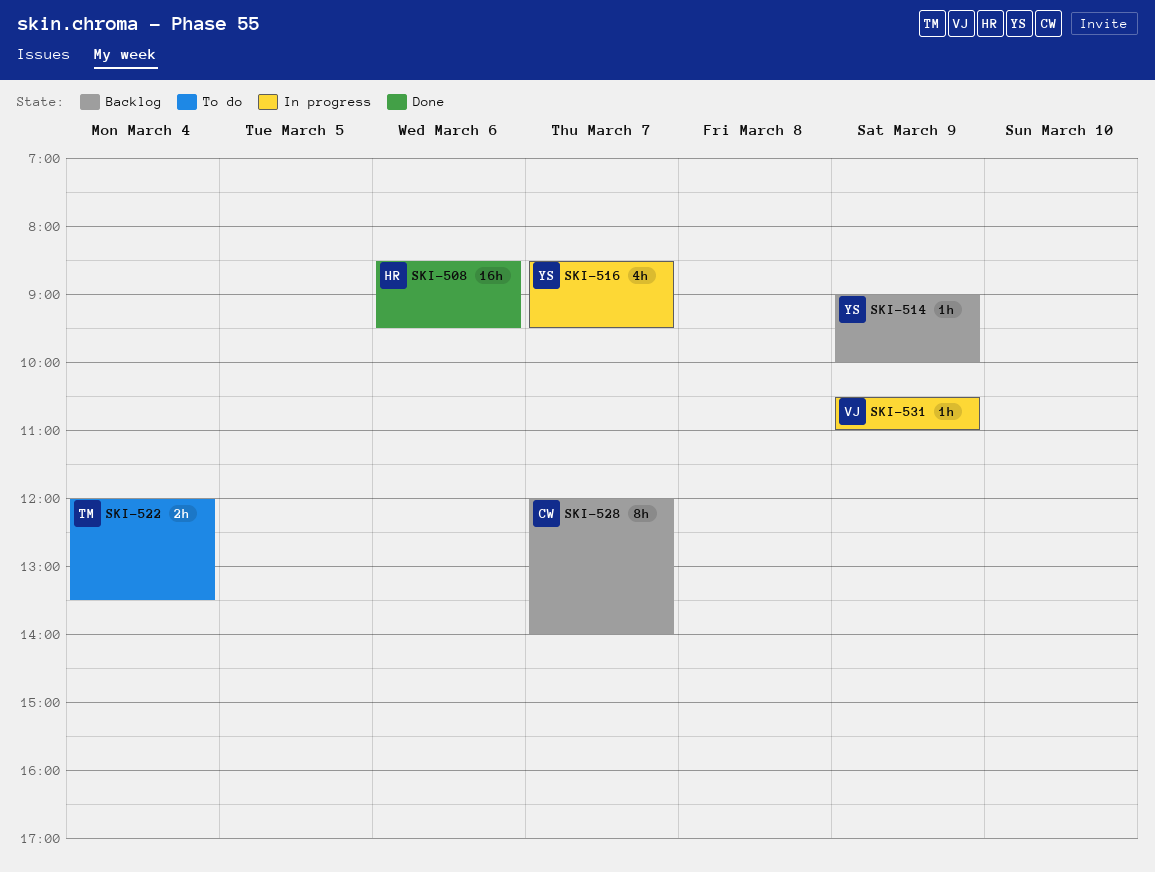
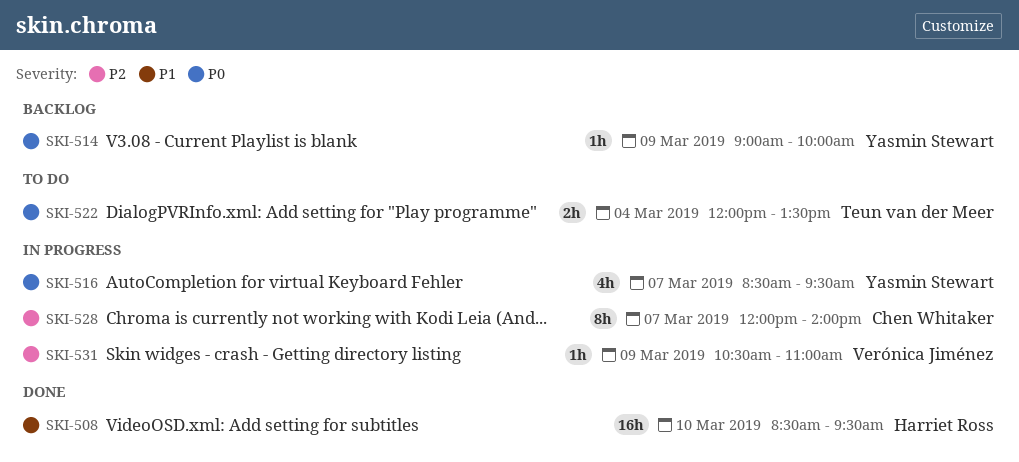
SKI-508, day: Mar 6 -> Mar 10
SKI-528, status: Backlog -> In progress

